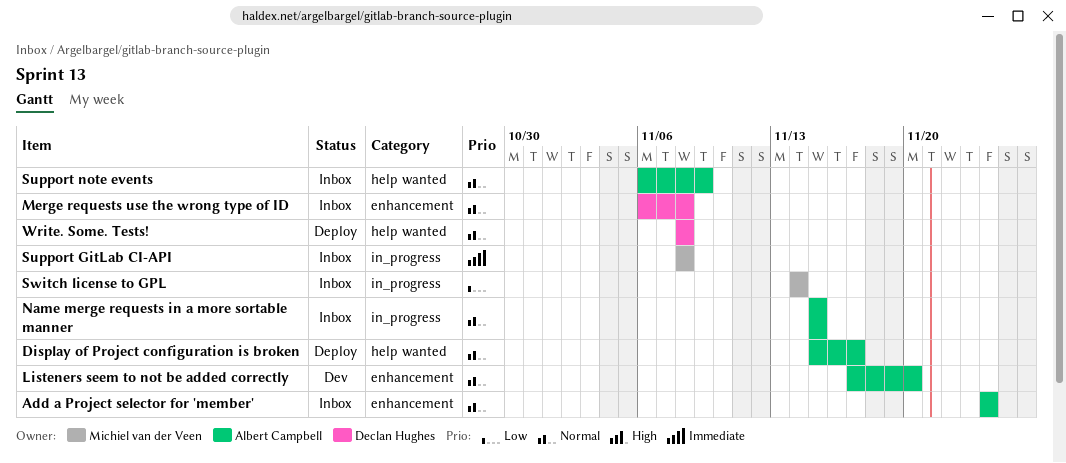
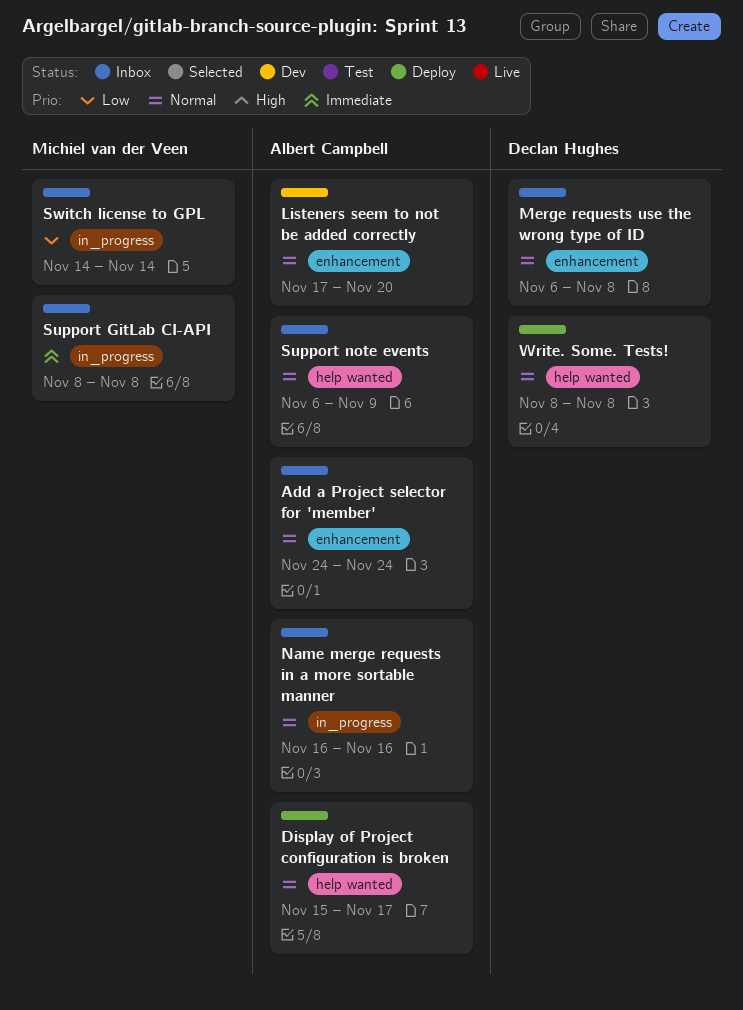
Name merge requests in a more sortable manner, start: Nov 15 -> Nov 16
Name merge requests in a more sortable manner, due: Nov 15 -> Nov 16

